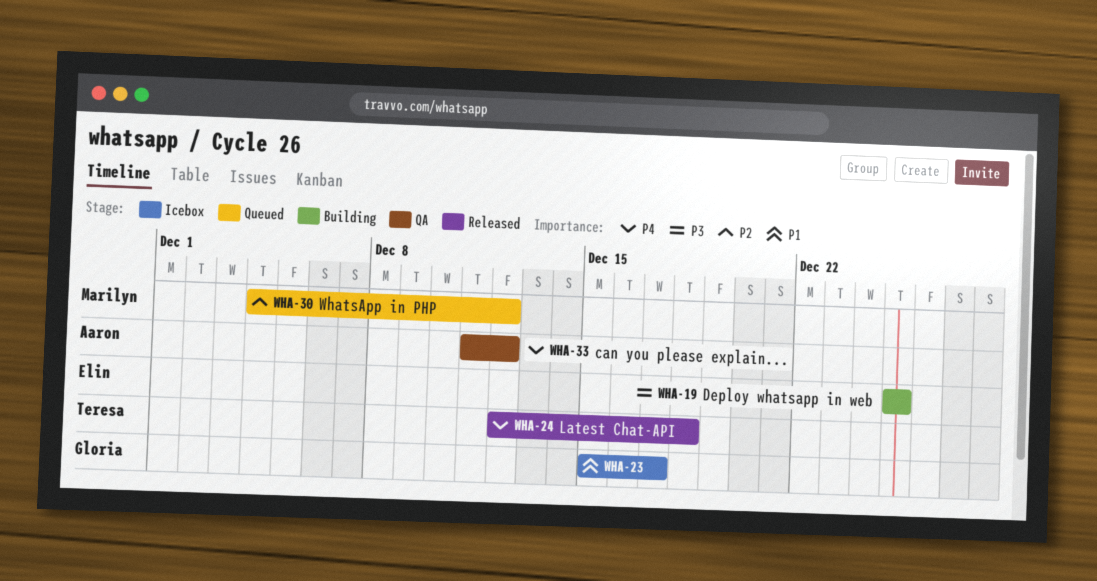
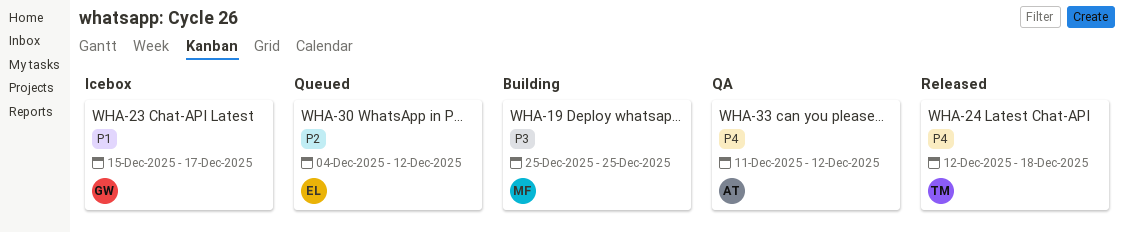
WHA-19, owner: Elin -> Marilyn
WHA-30, owner: Marilyn -> Elin

